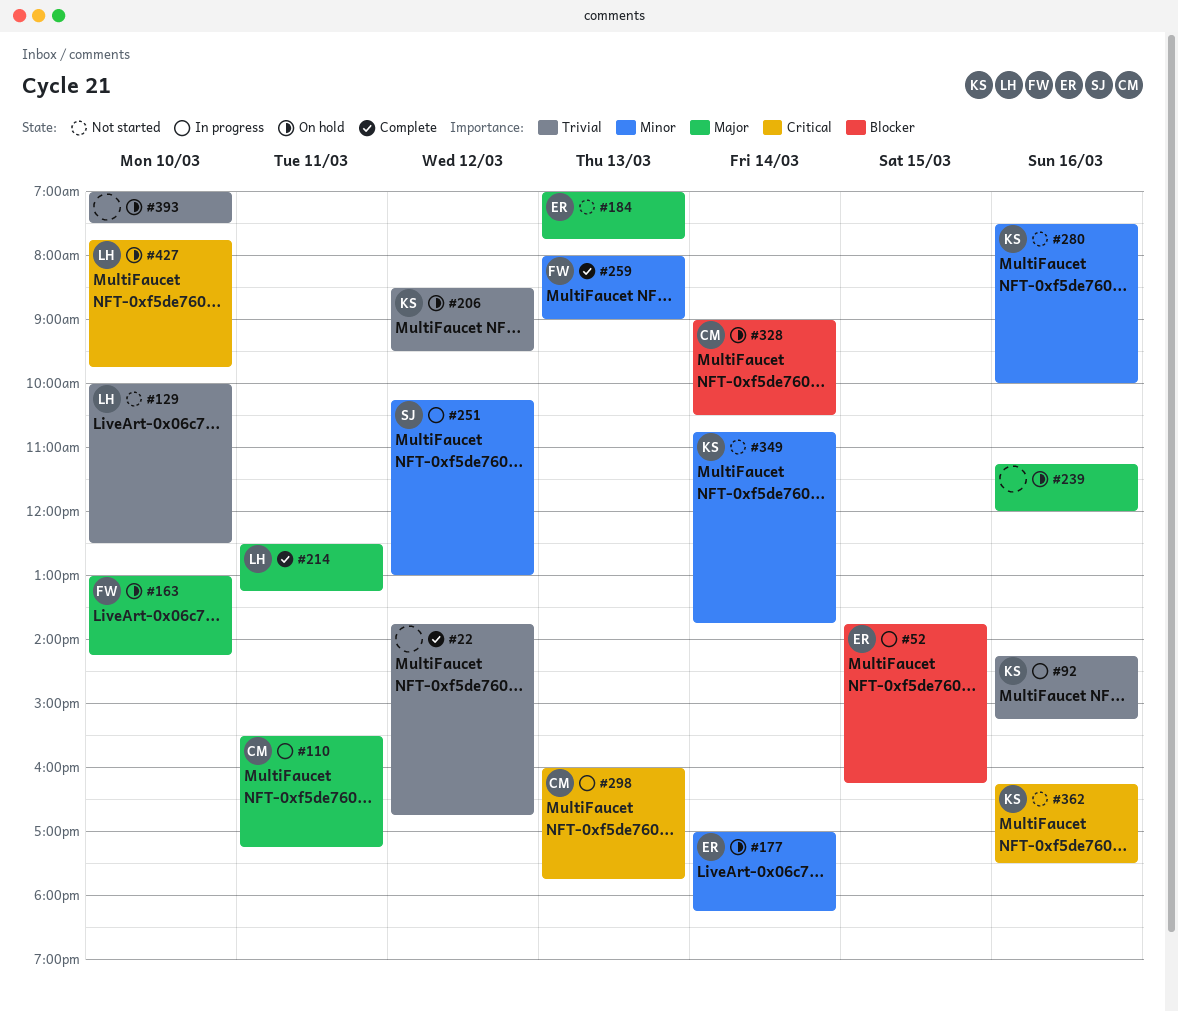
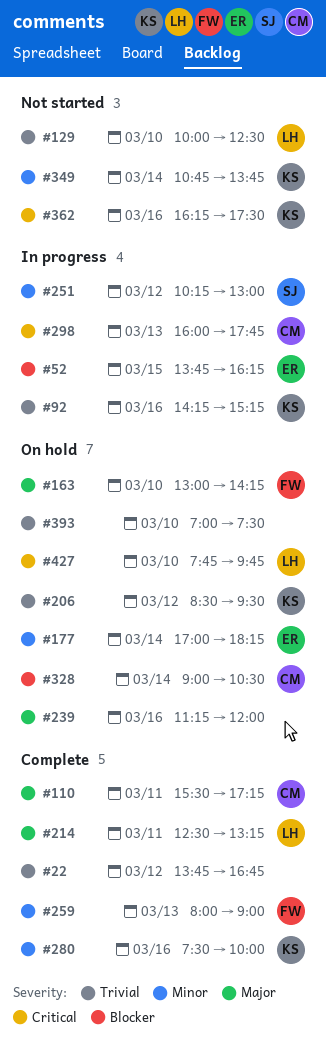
#110, status: In progress -> Complete
#184: present -> none
#280, status: Not started -> Complete

